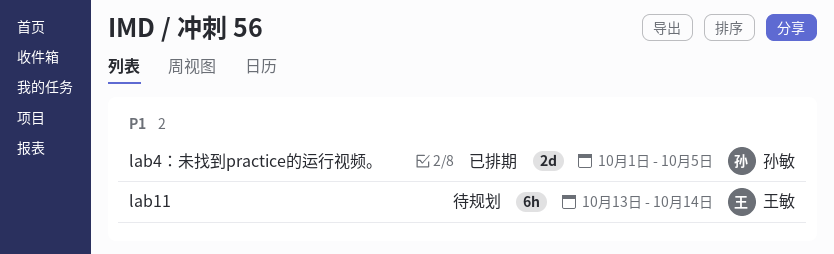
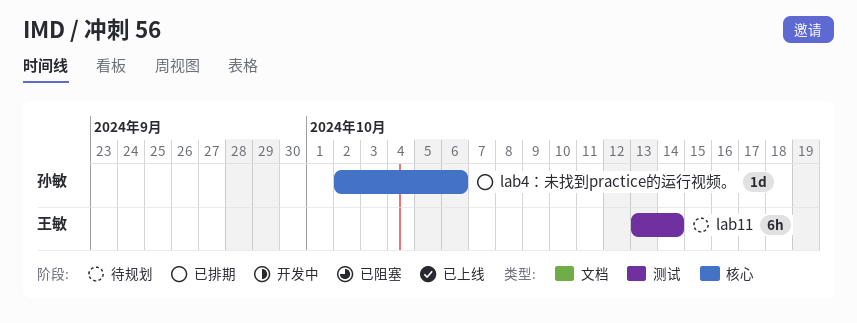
lab4：未找到practice的运行视频。, estimate: 2d -> 1d
lab4：未找到practice的运行视频。, start: Oct 1 -> Oct 2
lab4：未找到practice的运行视频。, due: Oct 5 -> Oct 6

